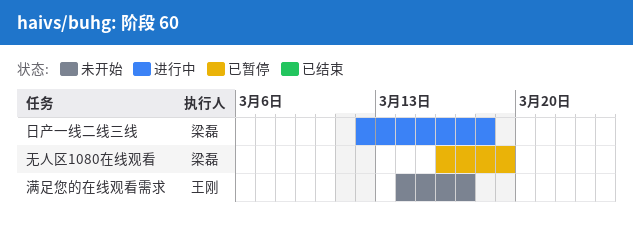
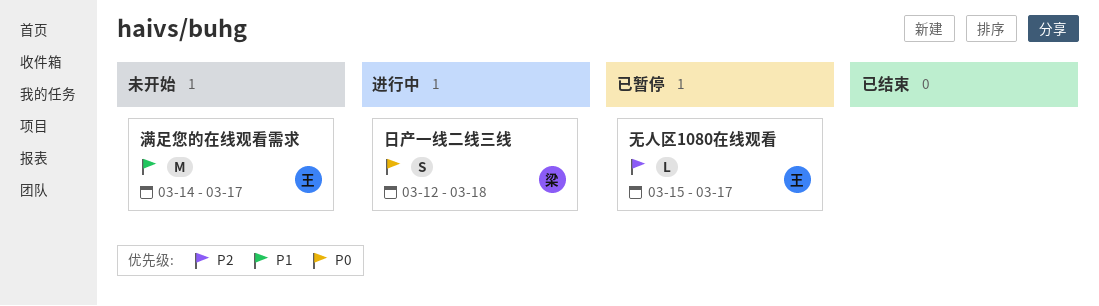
无人区1080在线观看, owner: 梁磊 -> 王刚
无人区1080在线观看, start: Mar 16 -> Mar 15
无人区1080在线观看, due: Mar 19 -> Mar 17

